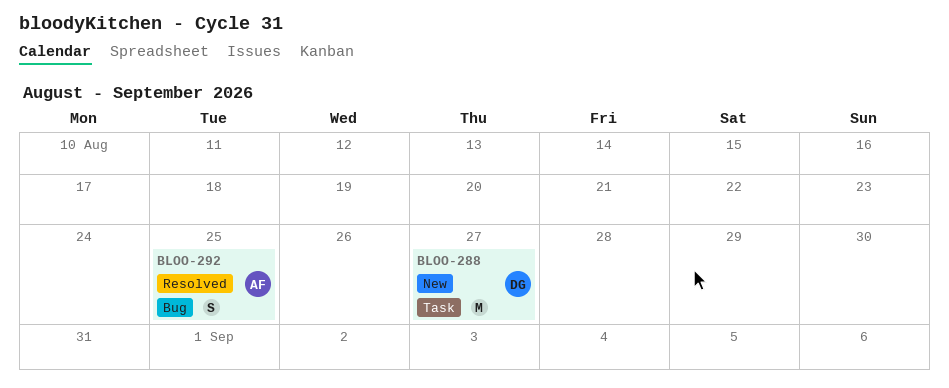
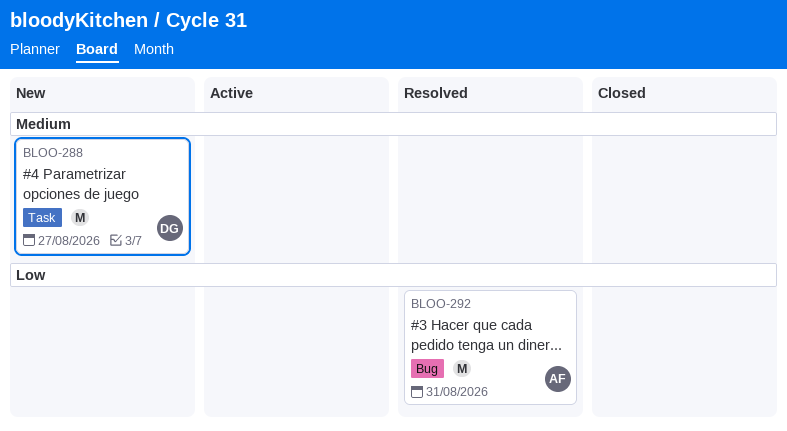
BLOO-292, estimate: S -> M
BLOO-292, due: Aug 25 -> Aug 31

